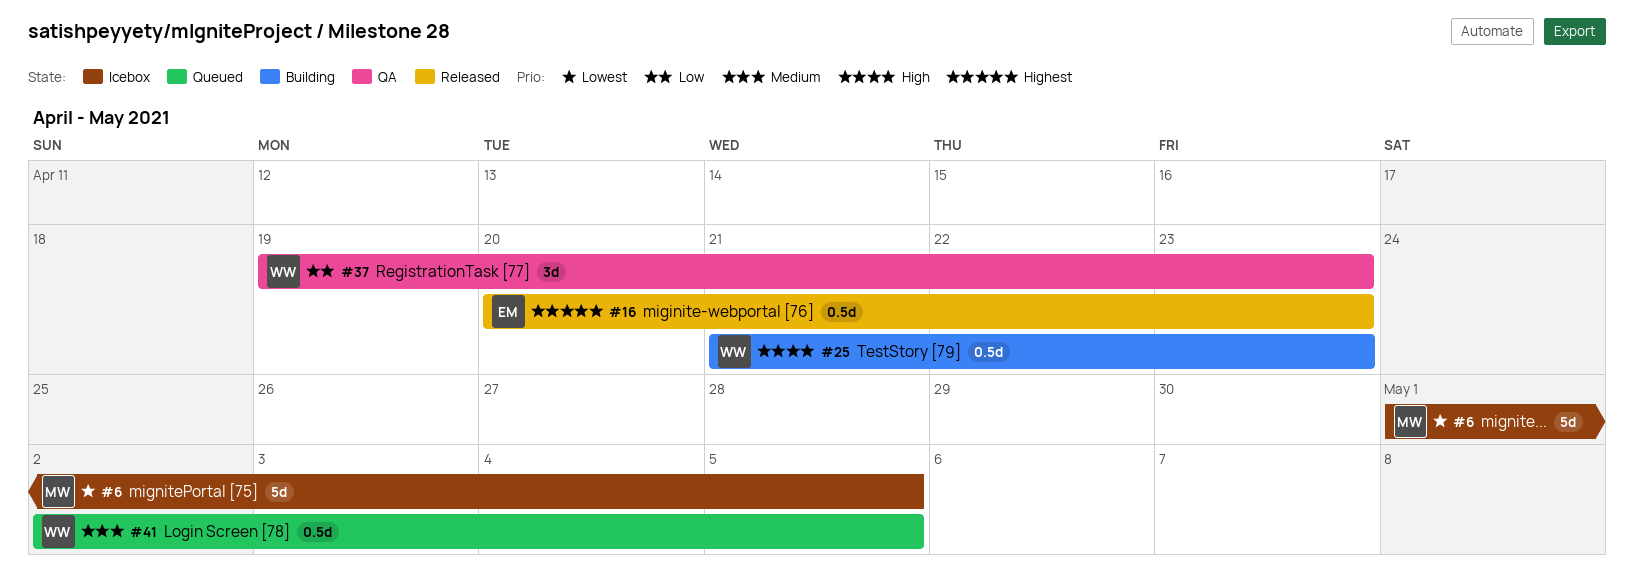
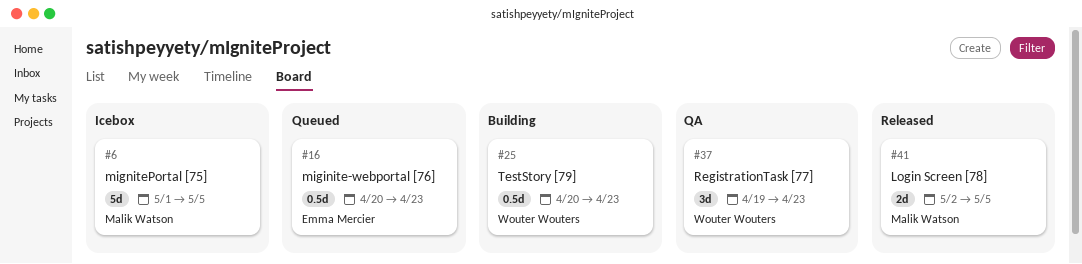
#16, status: Released -> Queued
#25, start: Apr 21 -> Apr 20
#41, status: Queued -> Released
#41, owner: Wouter Wouters -> Malik Watson
#41, estimate: 0.5d -> 2d

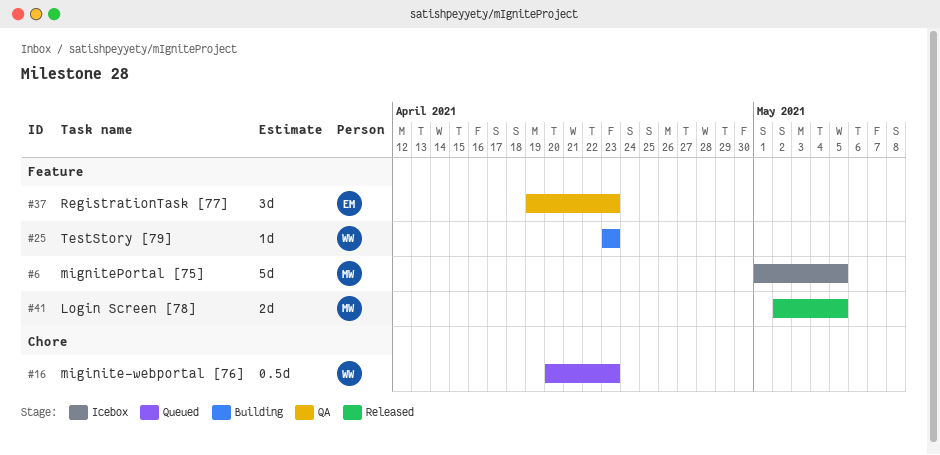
#16, owner: Emma Mercier -> Wouter Wouters
#25, estimate: 0.5d -> 1d
#25, start: Apr 20 -> Apr 23
#37, owner: Wouter Wouters -> Emma Mercier

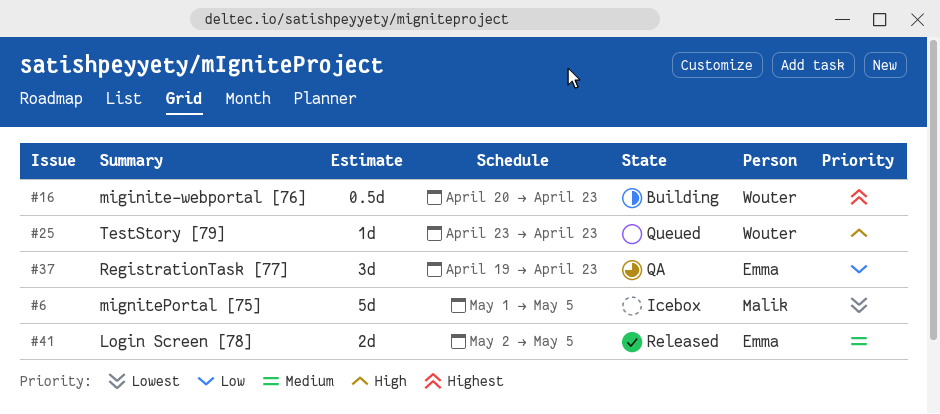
#16, status: Queued -> Building
#25, status: Building -> Queued
#41, owner: Malik -> Emma

